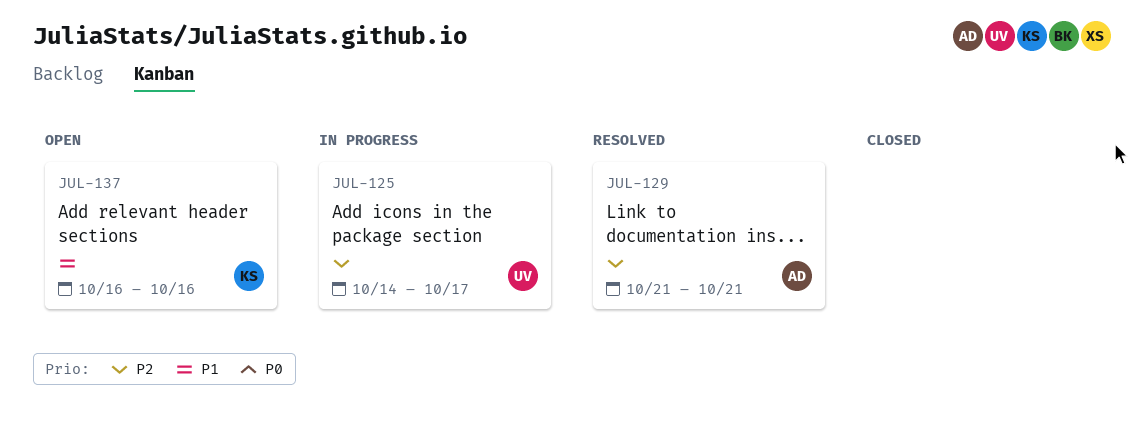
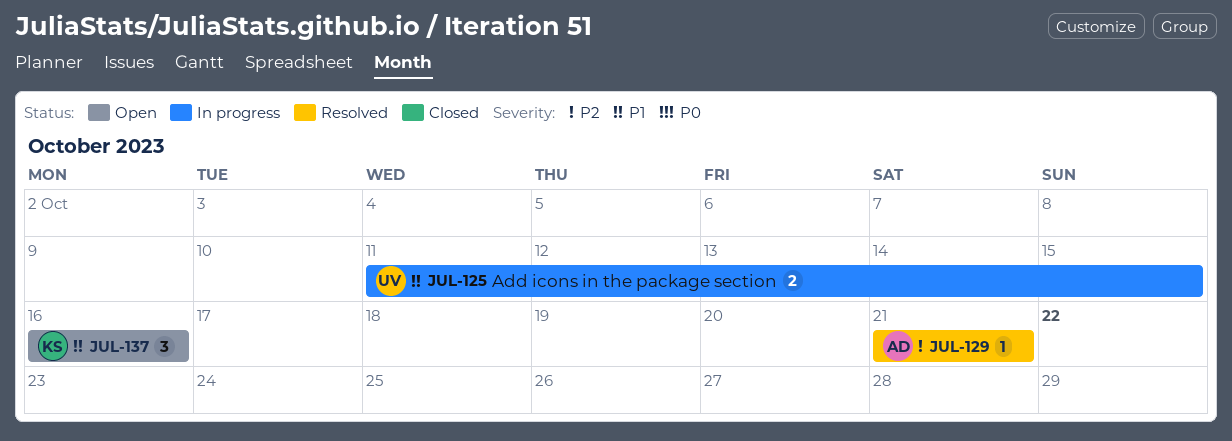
JUL-125, priority: P2 -> P1
JUL-125, start: Oct 14 -> Oct 11
JUL-125, due: Oct 17 -> Oct 15

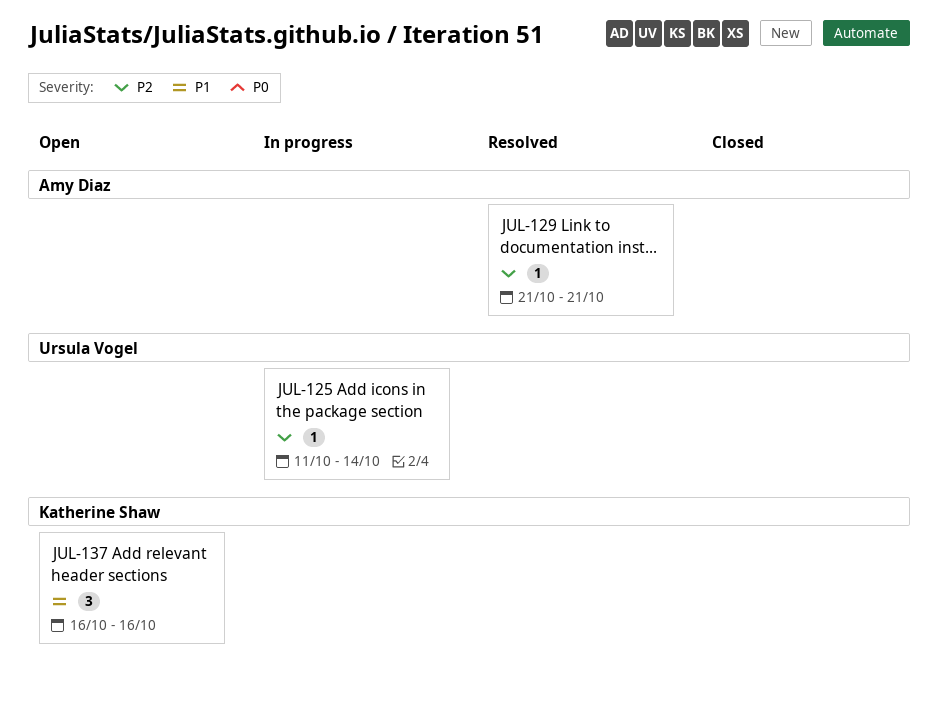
JUL-125, priority: P1 -> P2
JUL-125, estimate: 2 -> 1
JUL-125, due: Oct 15 -> Oct 14

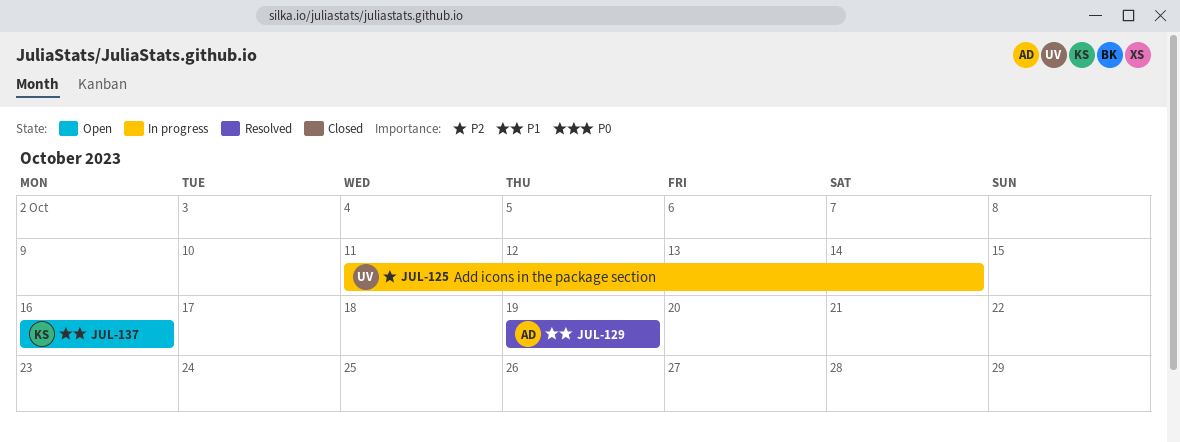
JUL-129, priority: P2 -> P1
JUL-129, start: Oct 21 -> Oct 19
JUL-129, due: Oct 21 -> Oct 19

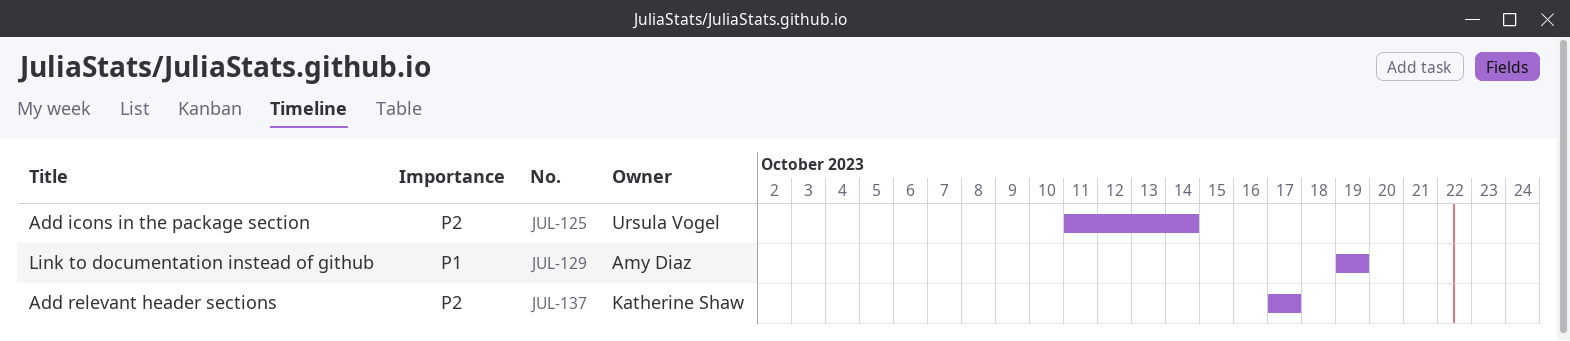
JUL-137, priority: P1 -> P2
JUL-137, start: Oct 16 -> Oct 17
JUL-137, due: Oct 16 -> Oct 17

